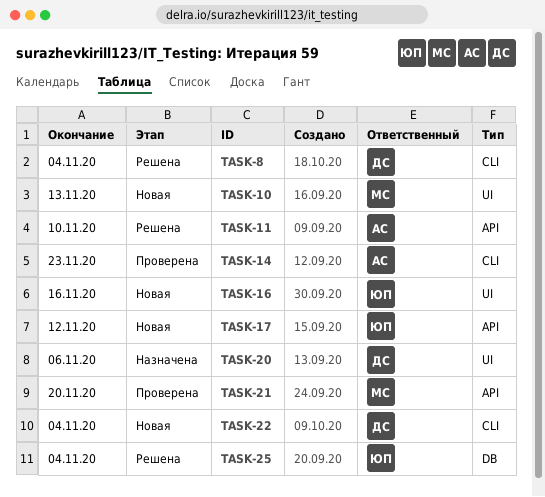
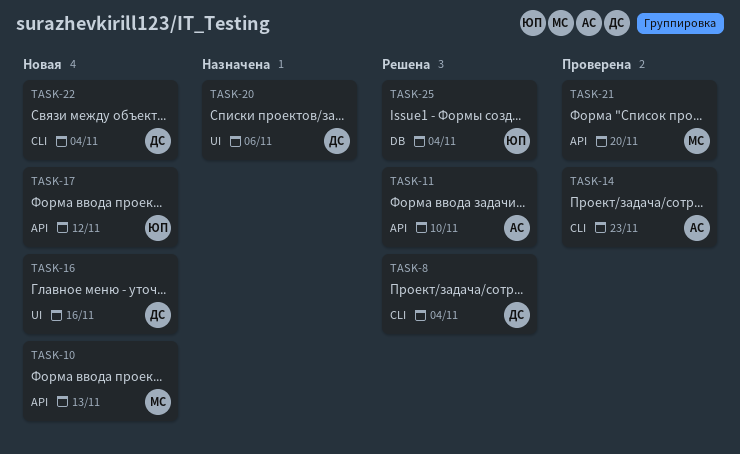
TASK-10, label: UI -> API
TASK-16, owner: ЮП -> ДС

